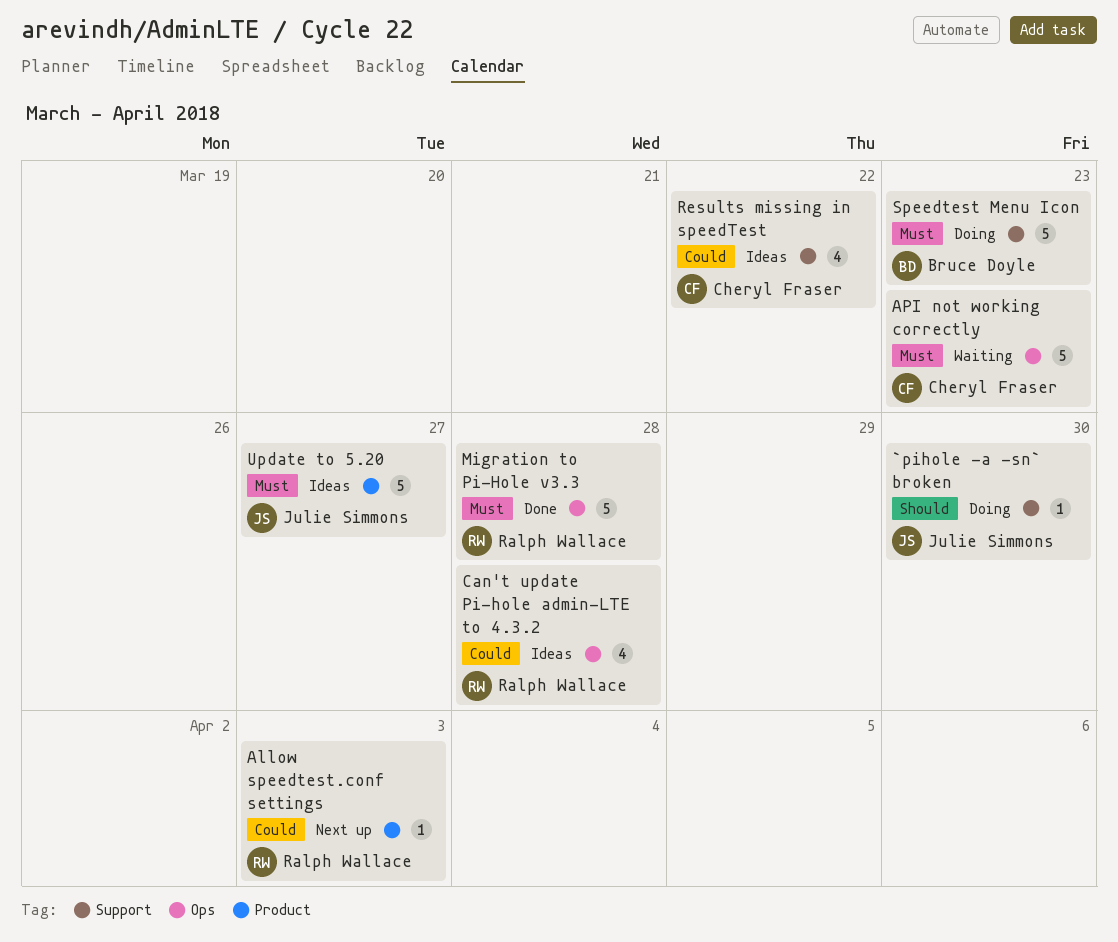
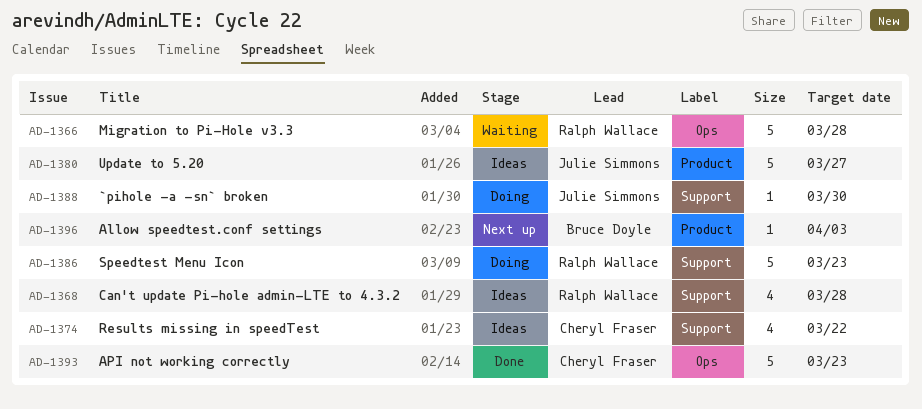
Allow speedtest.conf settings, owner: Ralph Wallace -> Bruce Doyle
API not working correctly, status: Waiting -> Done
Can't update Pi-hole admin-LTE to 4.3.2, label: Ops -> Support
Migration to Pi-Hole v3.3, status: Done -> Waiting
Speedtest Menu Icon, owner: Bruce Doyle -> Ralph Wallace

